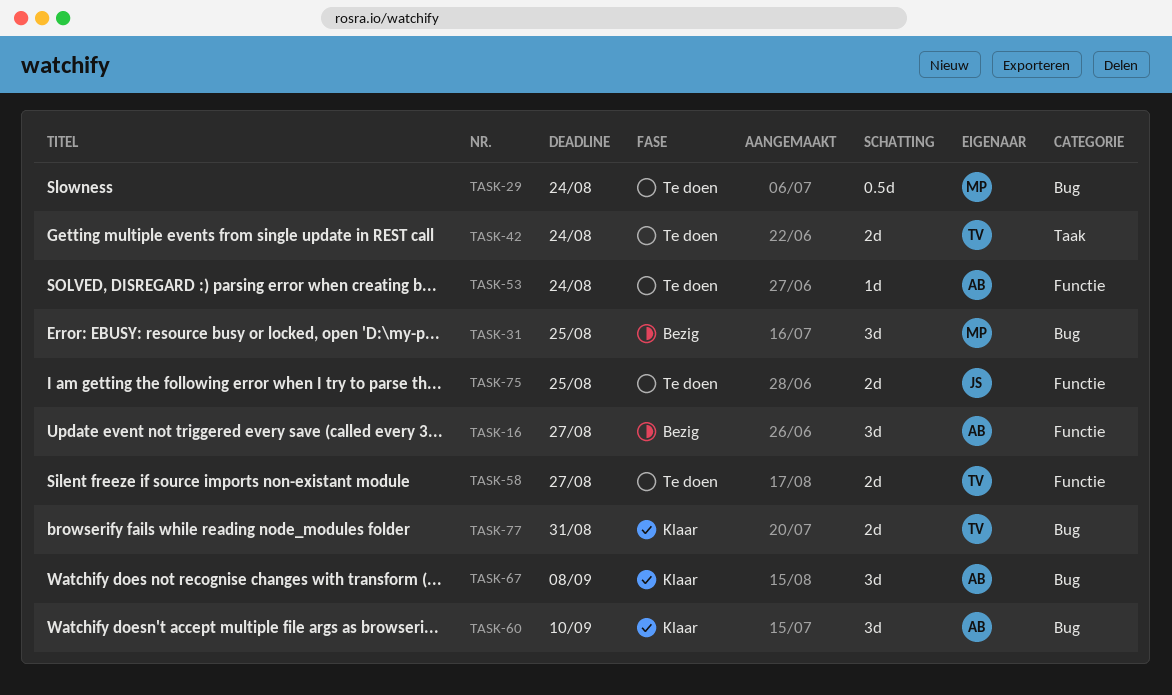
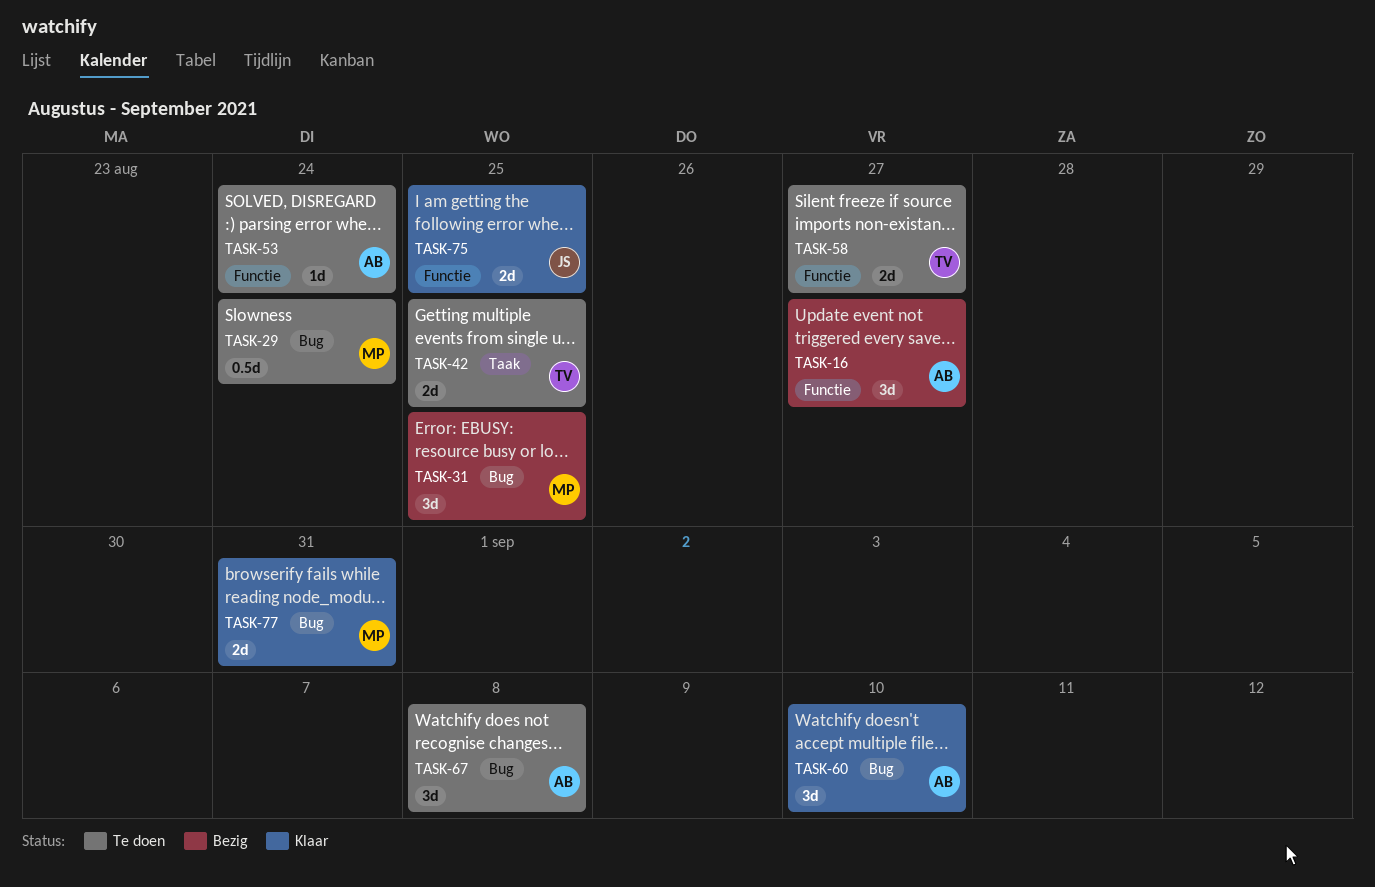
TASK-42, due: Aug 24 -> Aug 25
TASK-67, status: Klaar -> Te doen
TASK-75, status: Te doen -> Klaar
TASK-77, owner: TV -> MP

